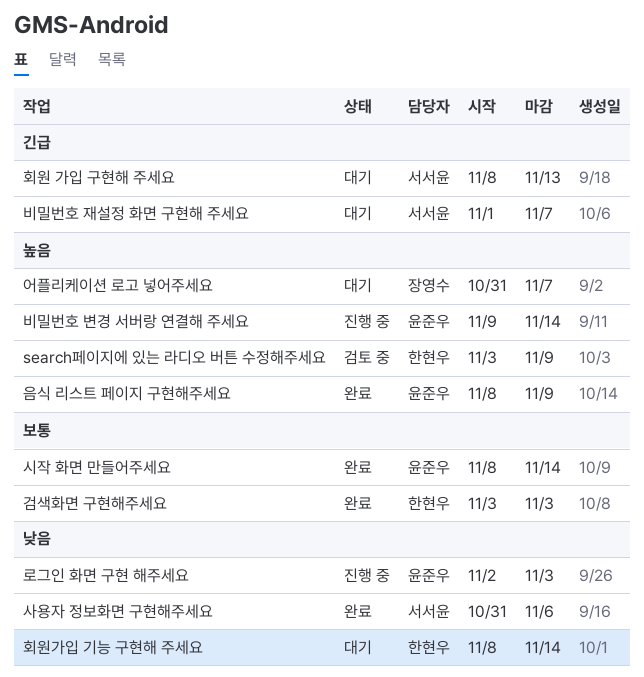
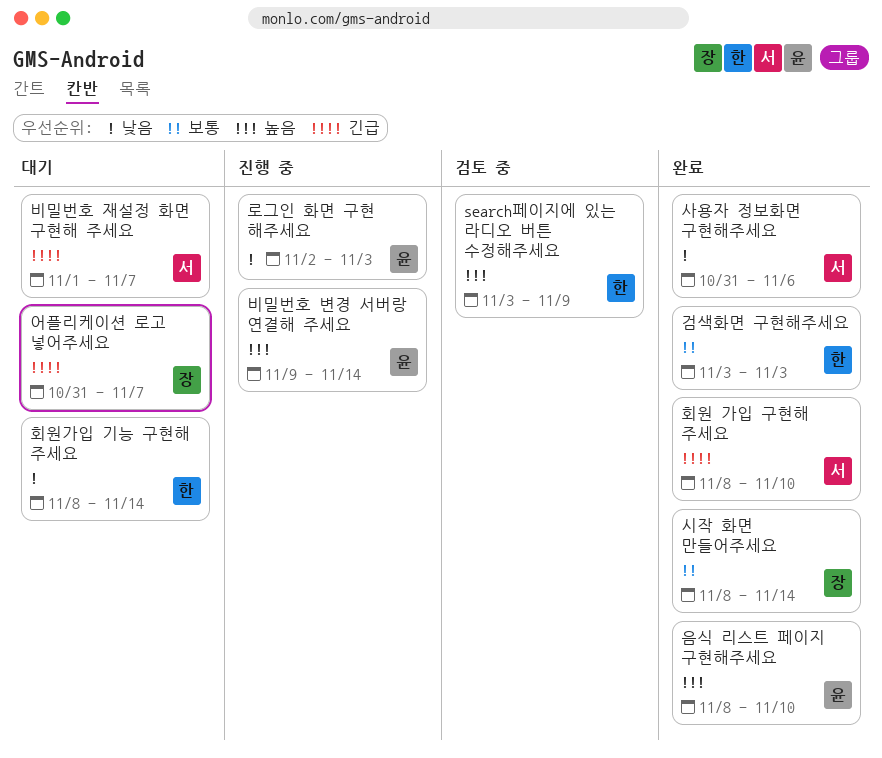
시작 화면 만들어주세요, owner: 윤준우 -> 장영수
어플리케이션 로고 넣어주세요, priority: 높음 -> 긴급
음식 리스트 페이지 구현해주세요, due: Nov 9 -> Nov 10
회원 가입 구현해 주세요, status: 대기 -> 완료
회원 가입 구현해 주세요, due: Nov 13 -> Nov 10

